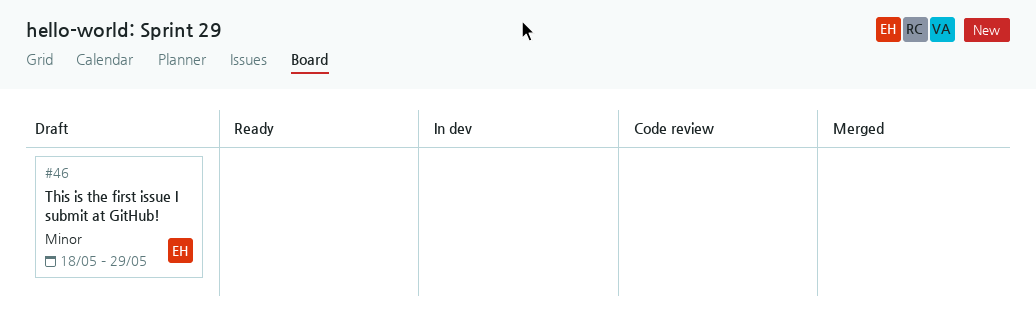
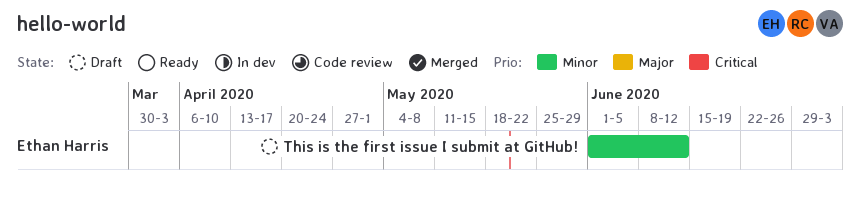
This is the first issue I submit at GitHub!, start: May 18 -> Jun 1
This is the first issue I submit at GitHub!, due: May 29 -> Jun 12

